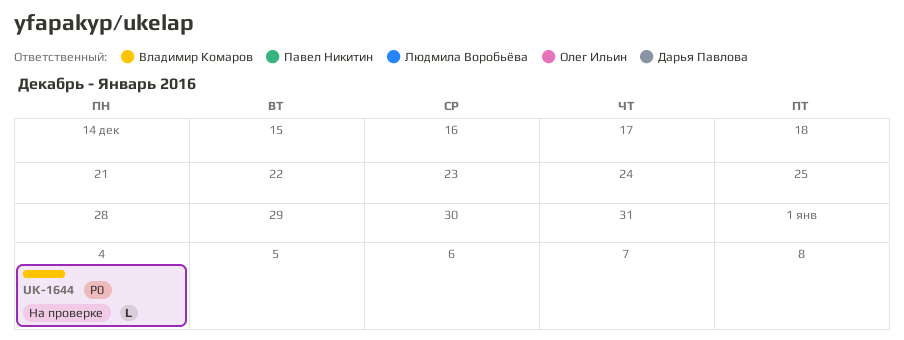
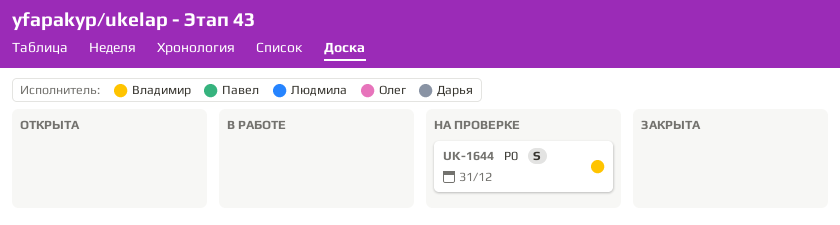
UK-1644, estimate: L -> S
UK-1644, due: Jan 4 -> Dec 31

